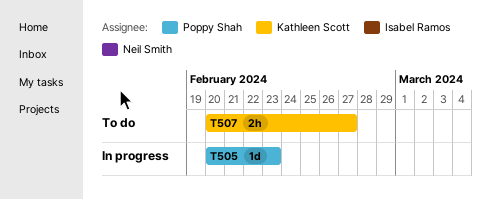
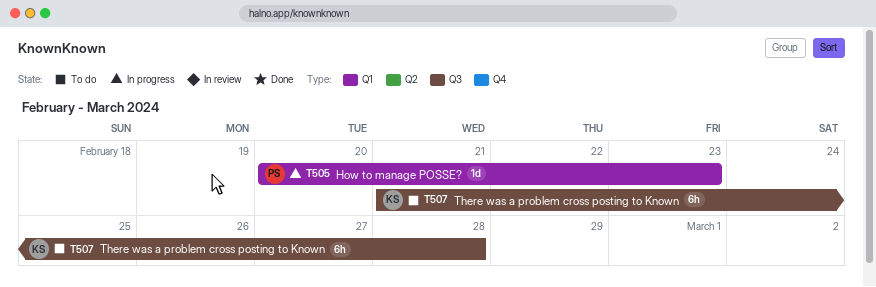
T507, estimate: 2h -> 6h
T507, start: Feb 20 -> Feb 21
T507, due: Feb 27 -> Feb 28

